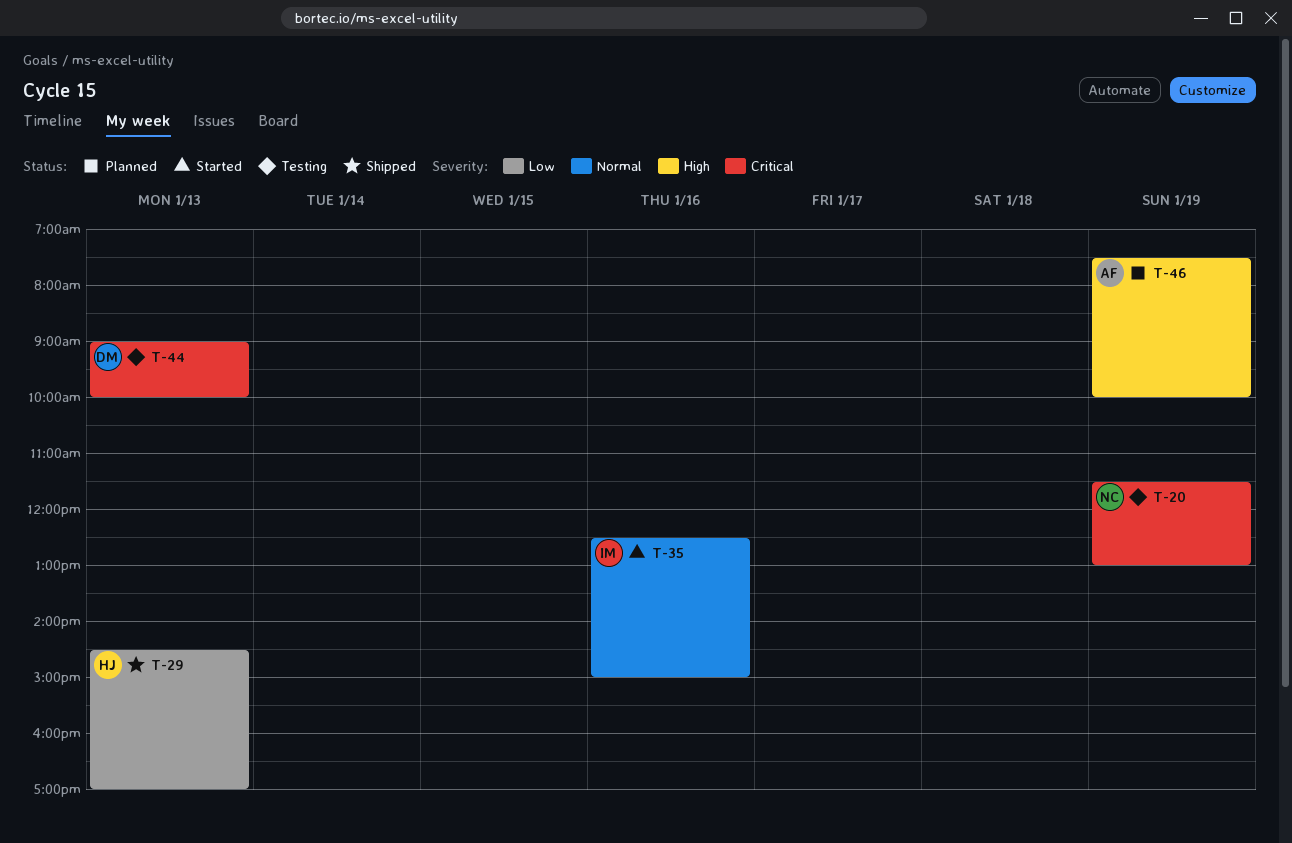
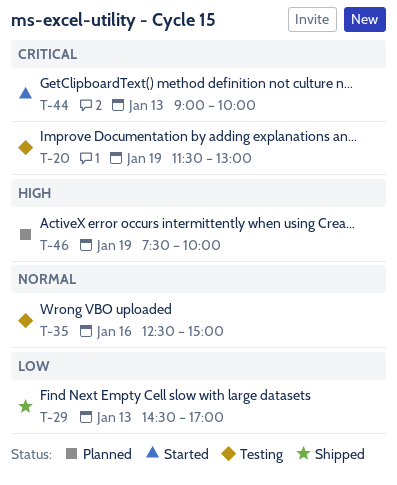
T-35, status: Started -> Testing
T-44, status: Testing -> Started

